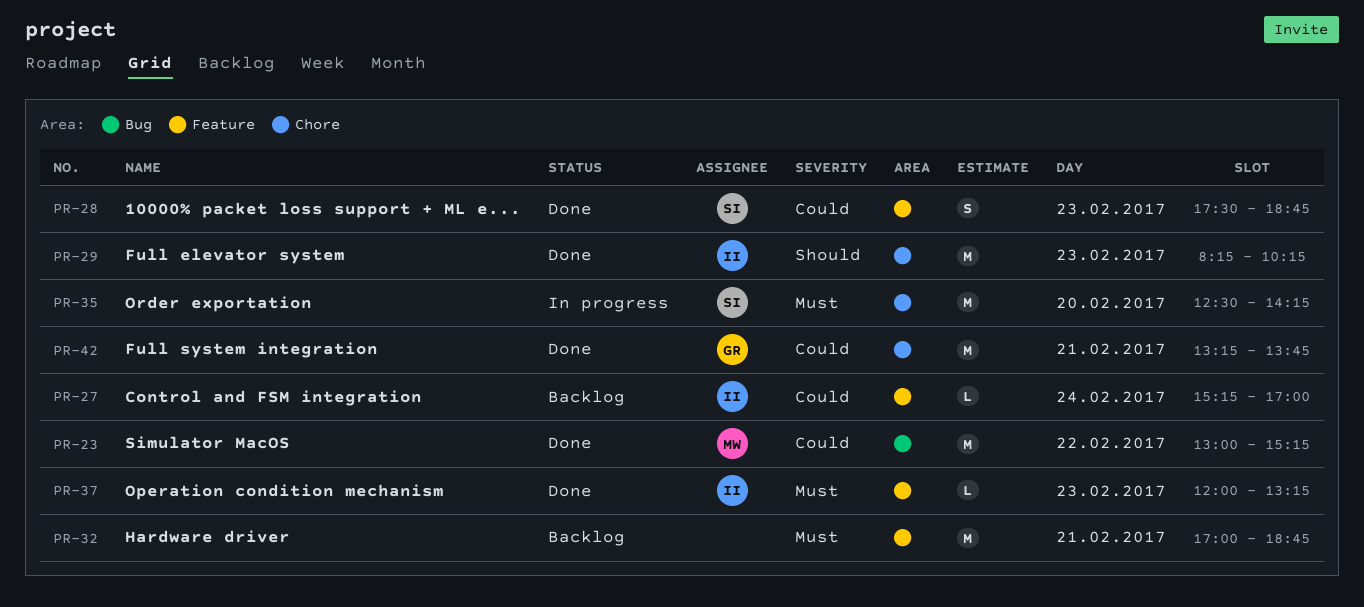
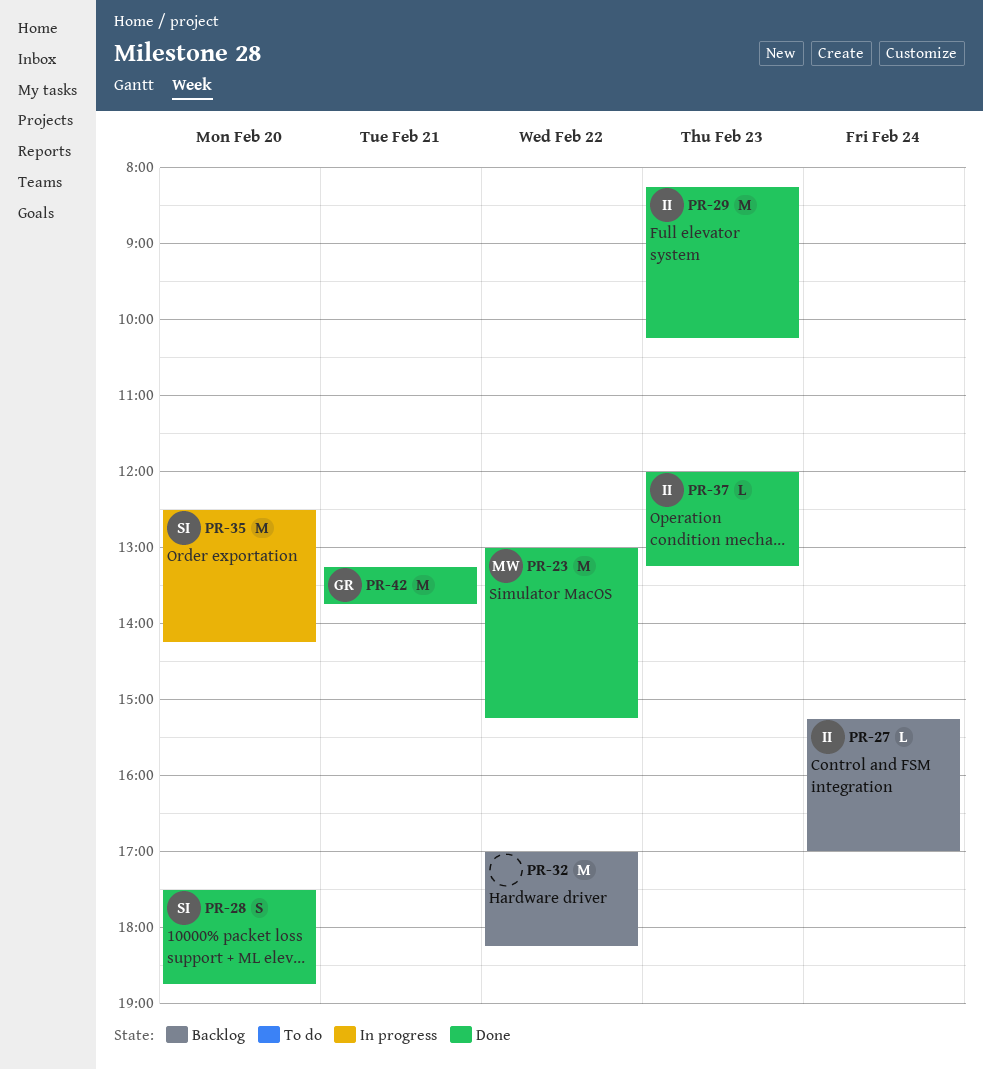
PR-28, day: Feb 23 -> Feb 20
PR-32, day: Feb 21 -> Feb 22
PR-32, ends: 18:45 -> 18:15

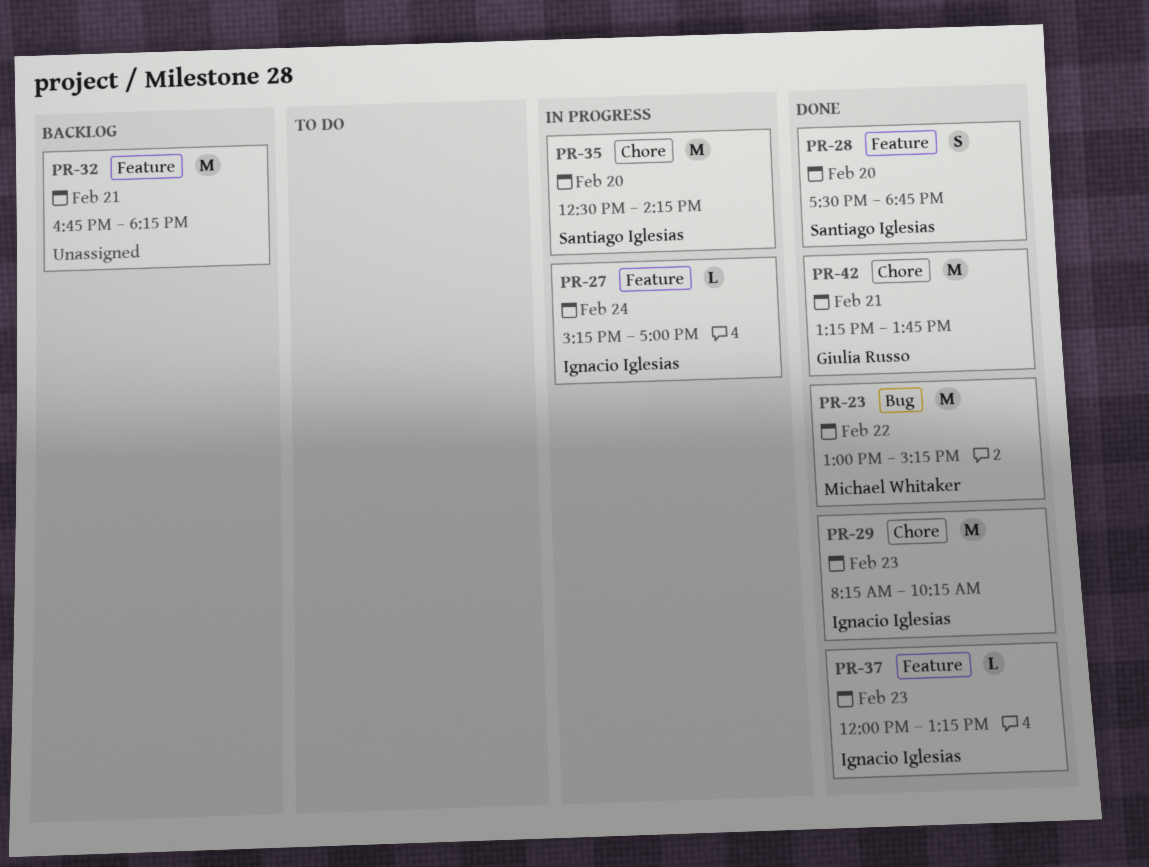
PR-27, status: Backlog -> In progress
PR-32, day: Feb 22 -> Feb 21
PR-32, begins: 17:00 -> 16:45

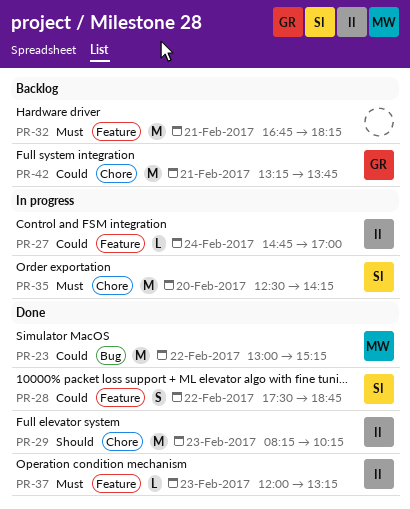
PR-27, begins: 15:15 -> 14:45
PR-28, day: Feb 20 -> Feb 22
PR-42, status: Done -> Backlog

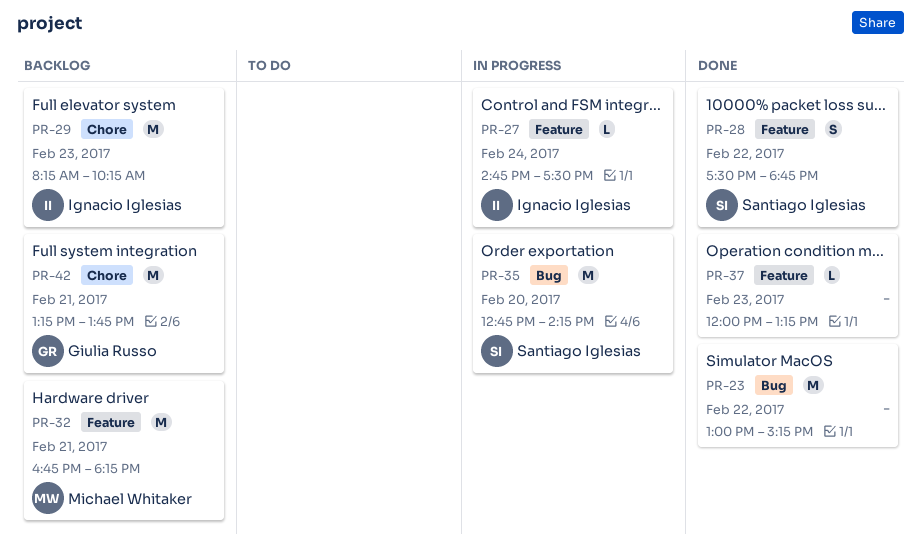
PR-23, owner: Michael Whitaker -> none
PR-27, ends: 17:00 -> 17:30
PR-29, status: Done -> Backlog
PR-32, owner: none -> Michael Whitaker
PR-35, label: Chore -> Bug
PR-35, begins: 12:30 -> 12:45
PR-37, owner: Ignacio Iglesias -> none

